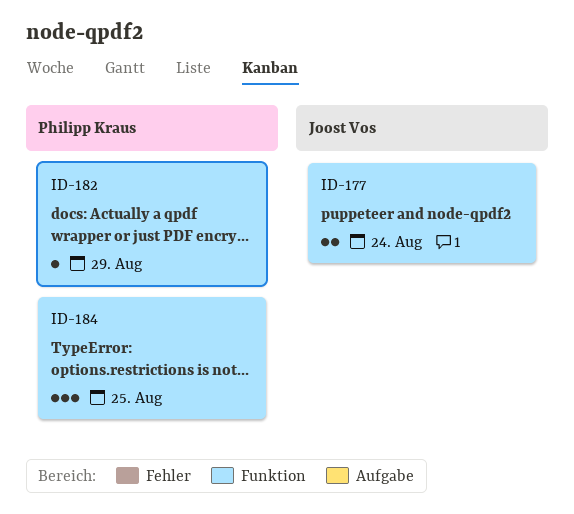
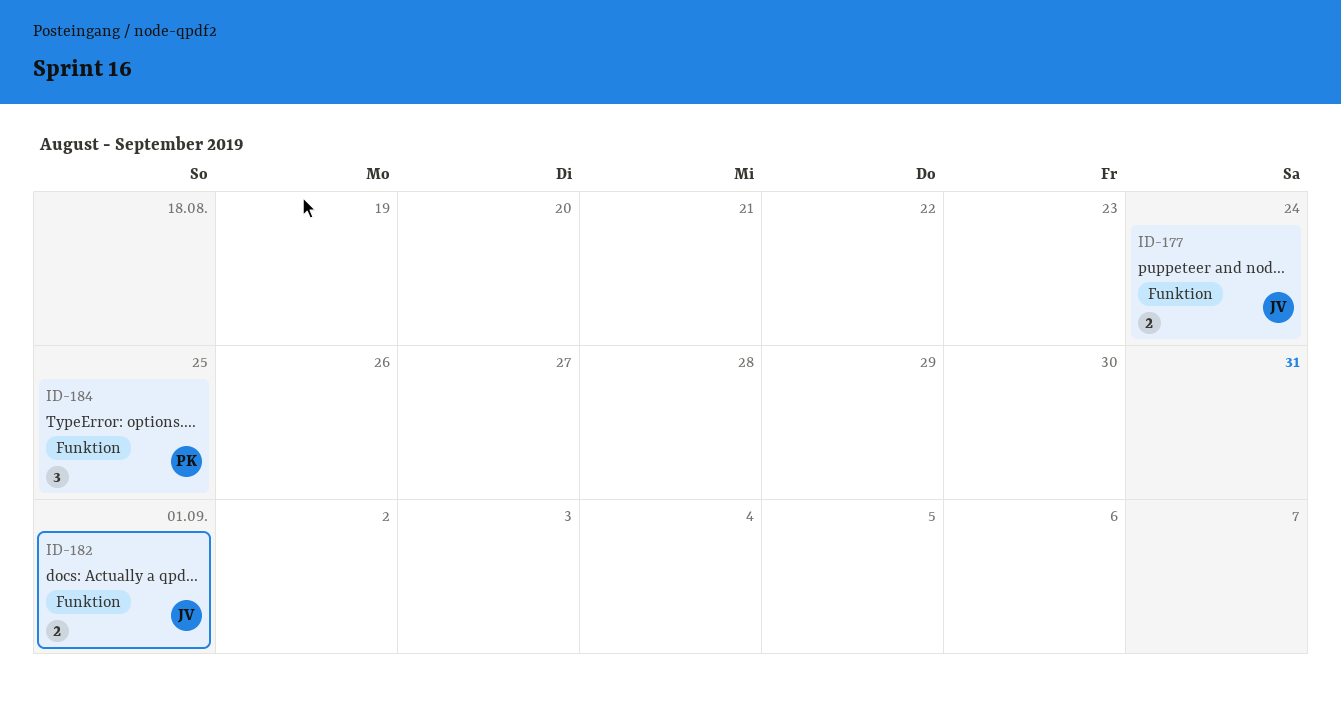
ID-182, owner: Philipp Kraus -> Joost Vos
ID-182, estimate: 1 -> 2
ID-182, due: Aug 29 -> Sep 1

